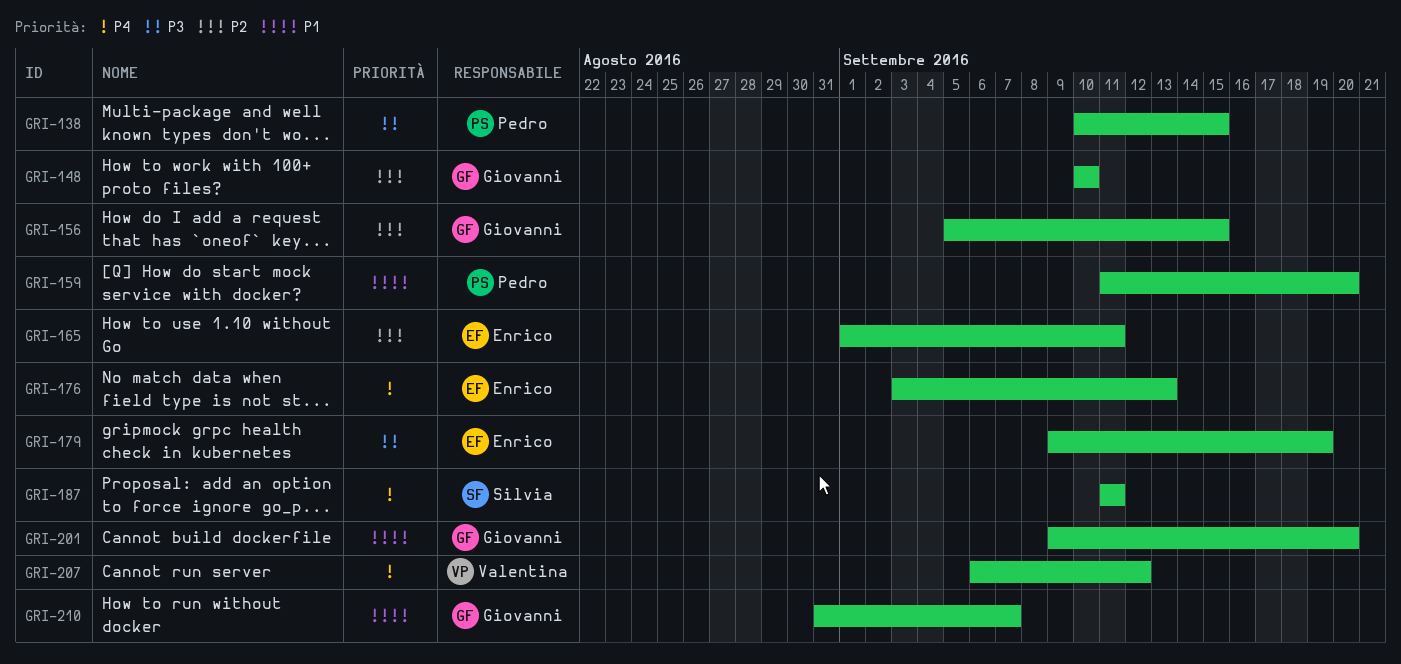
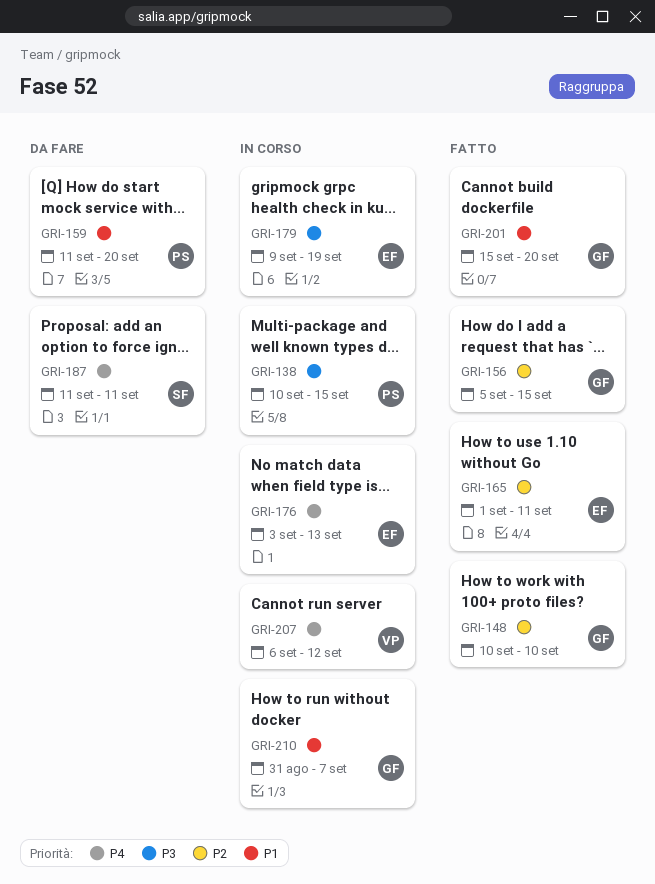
GRI-201, start: Sep 9 -> Sep 15

